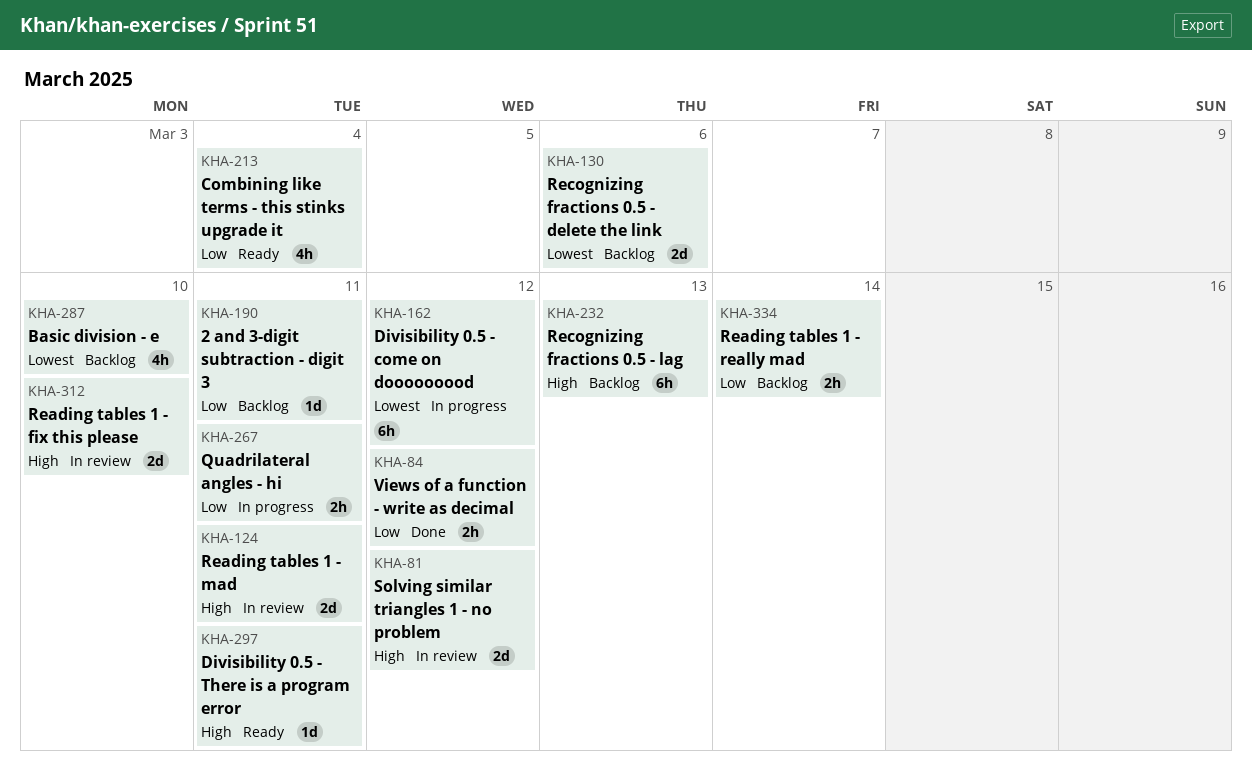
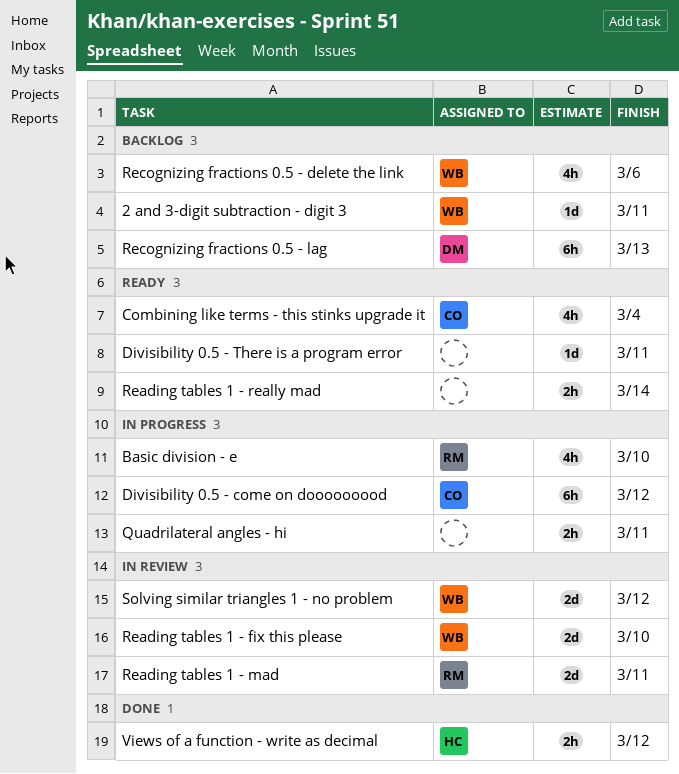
Basic division - e, status: Backlog -> In progress
Reading tables 1 - really mad, status: Backlog -> Ready
Recognizing fractions 0.5 - delete the link, estimate: 2d -> 4h

